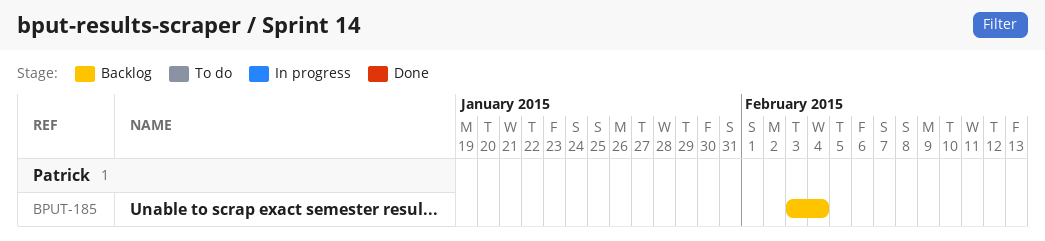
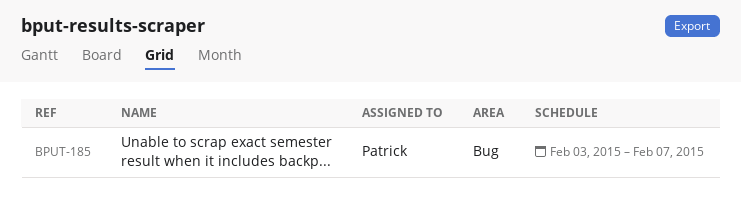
BPUT-185, due: Feb 4 -> Feb 7

